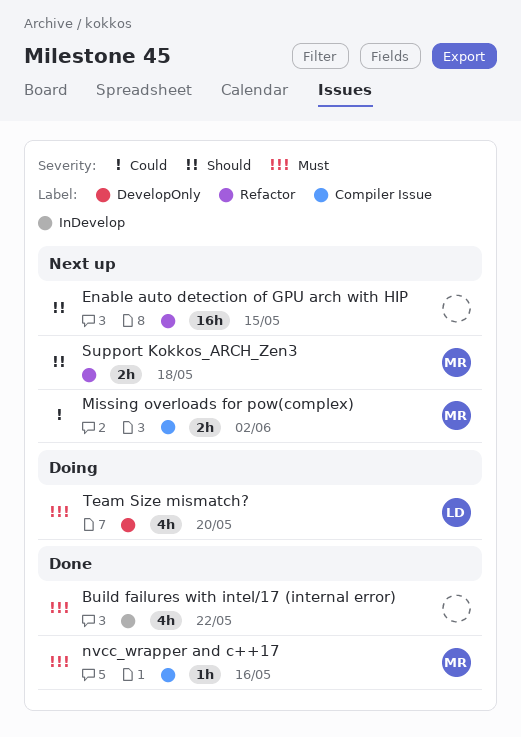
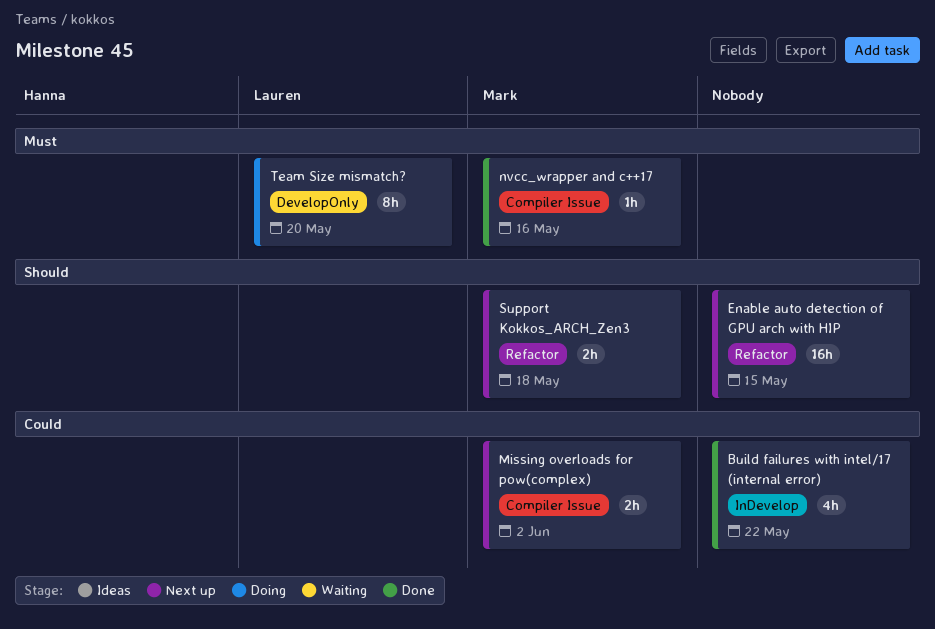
Build failures with intel/17 (internal error), priority: Must -> Could
Team Size mismatch?, estimate: 4h -> 8h

